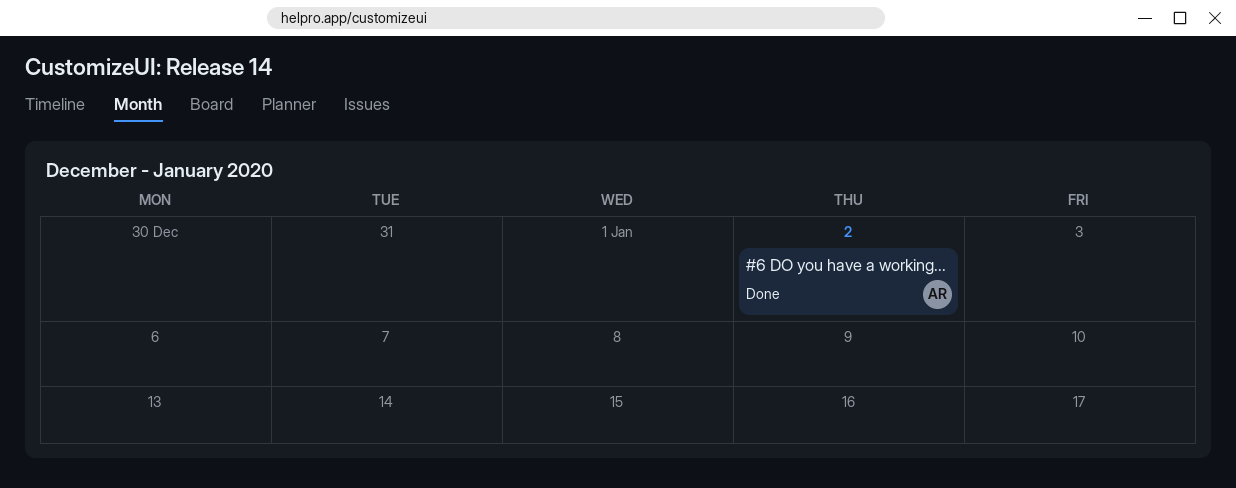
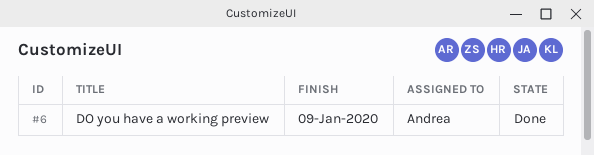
#6, due: Jan 2 -> Jan 9

